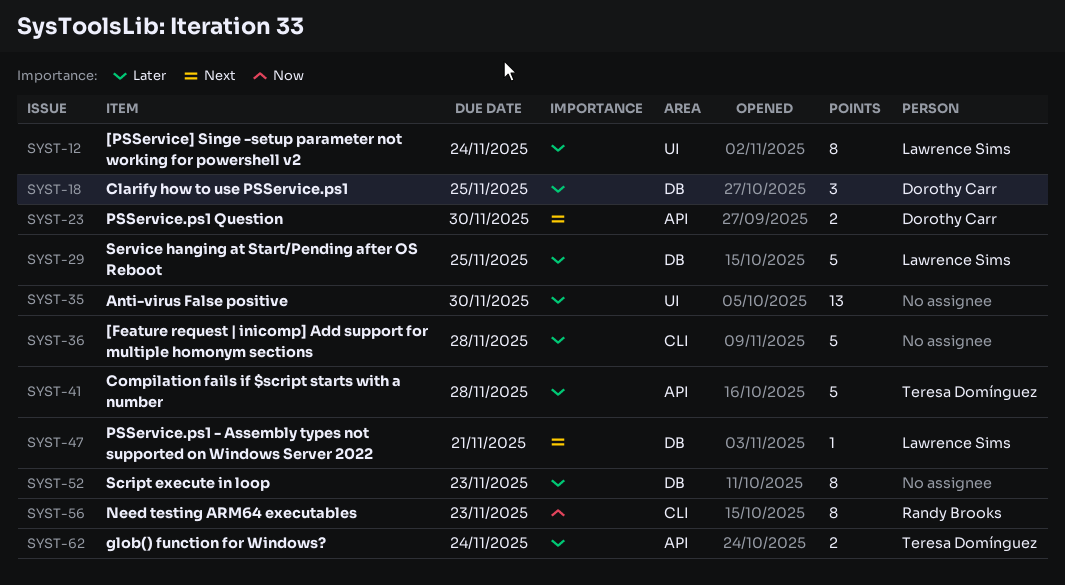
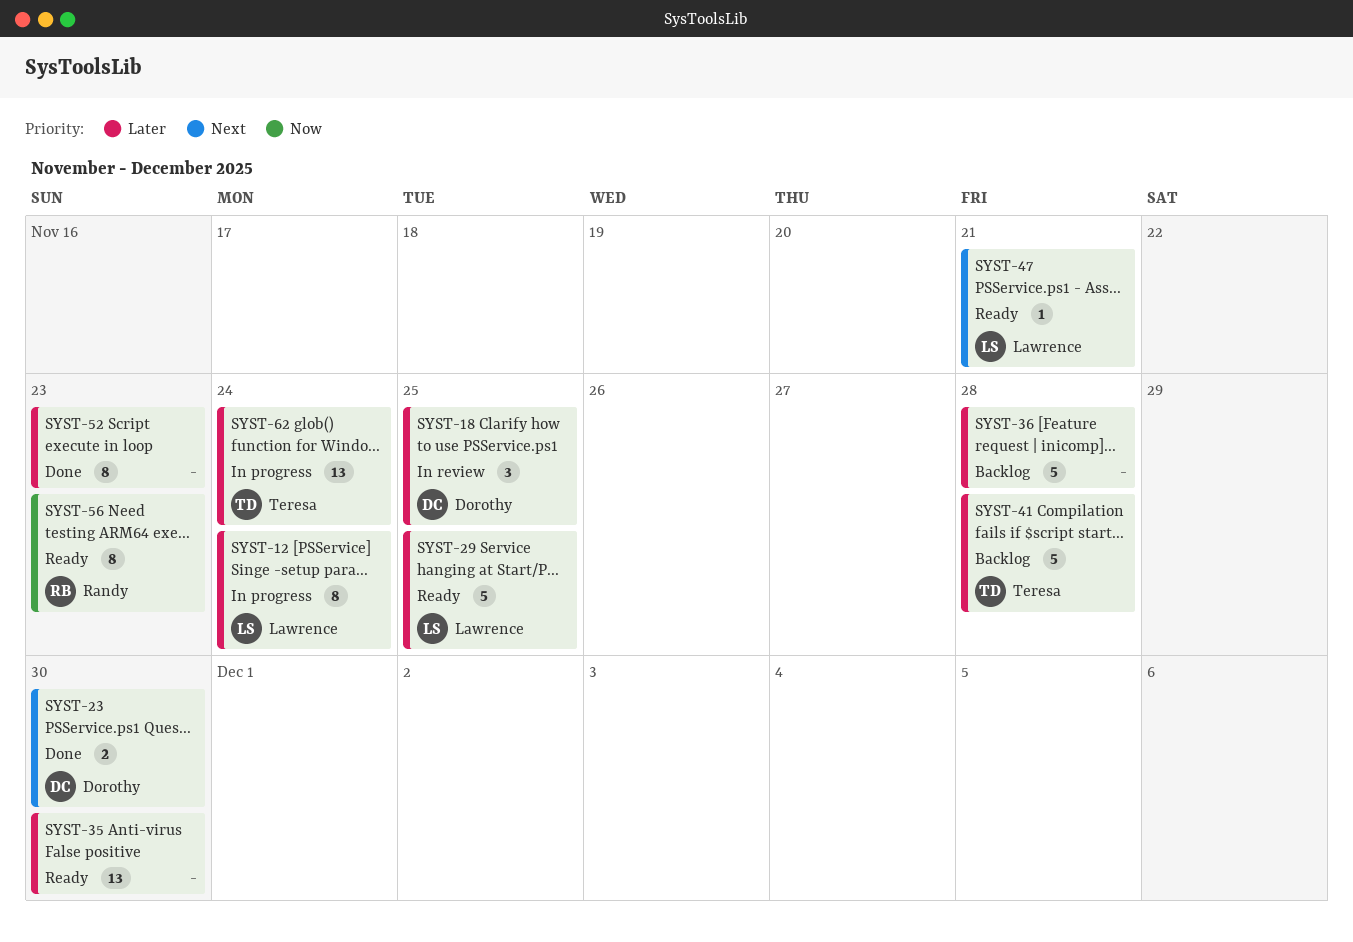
SYST-62, estimate: 2 -> 13

